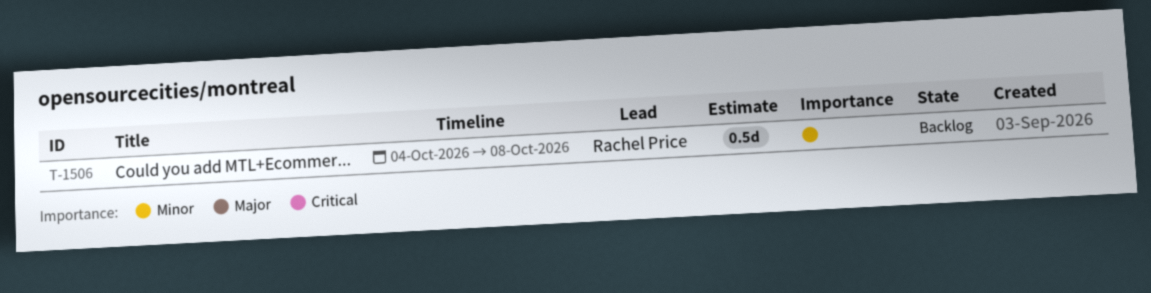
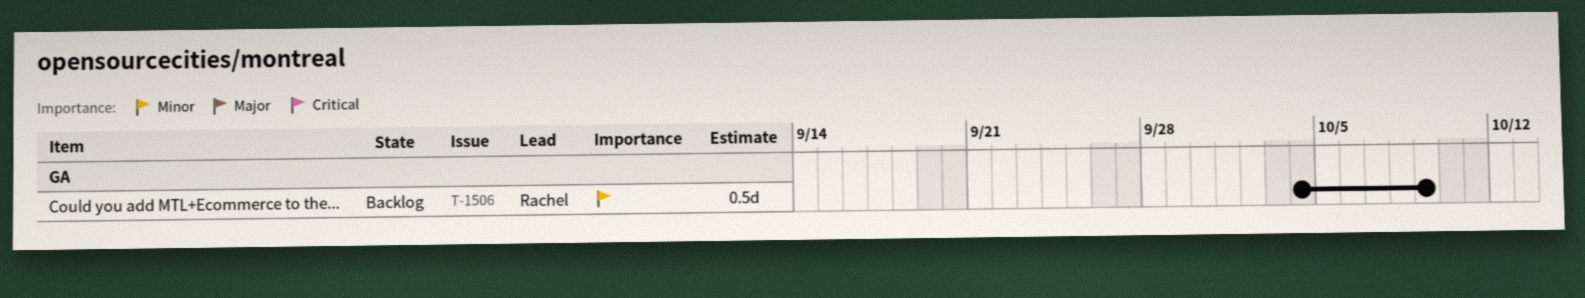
T-1506, due: Oct 8 -> Oct 9

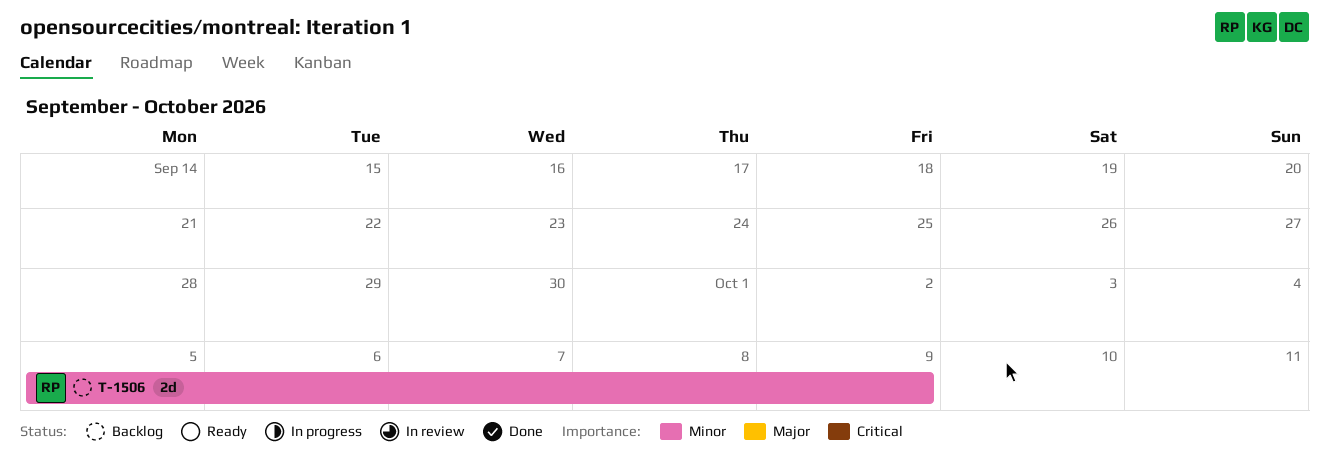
T-1506, estimate: 0.5d -> 2d
T-1506, start: Oct 4 -> Oct 5

